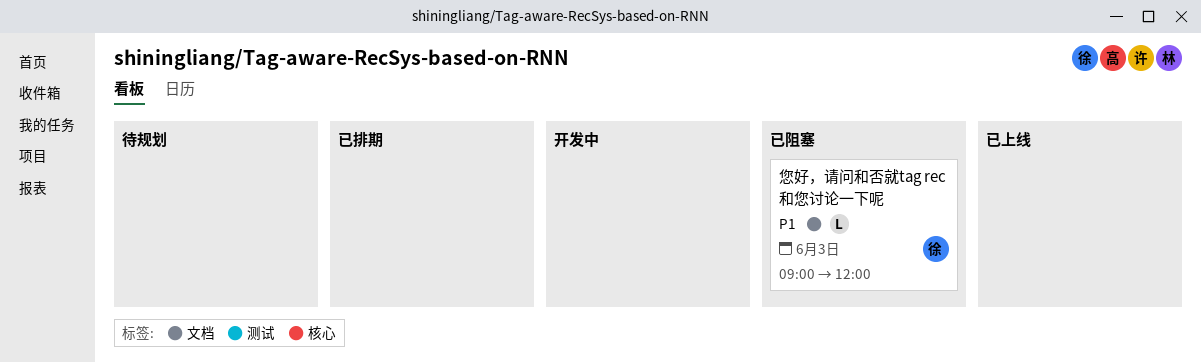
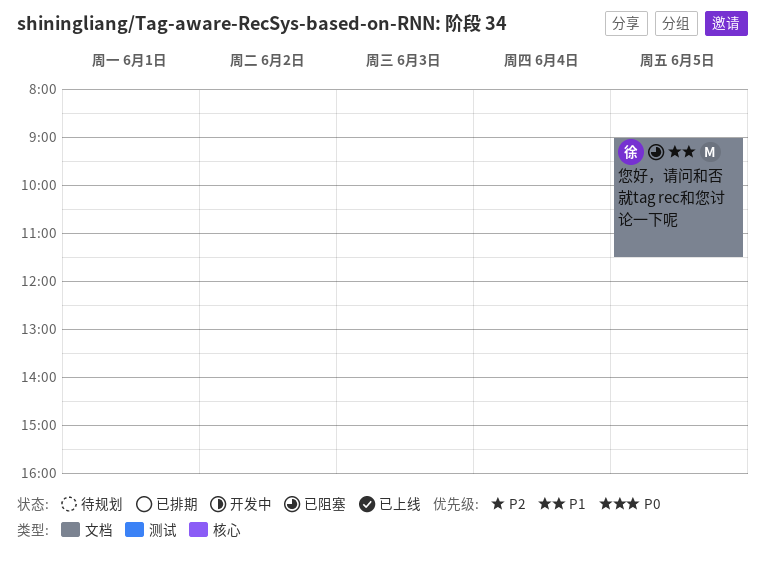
您好，请问和否就tag rec和您讨论一下呢, estimate: L -> M
您好，请问和否就tag rec和您讨论一下呢, day: Jun 3 -> Jun 5
您好，请问和否就tag rec和您讨论一下呢, ends: 12:00 -> 11:30

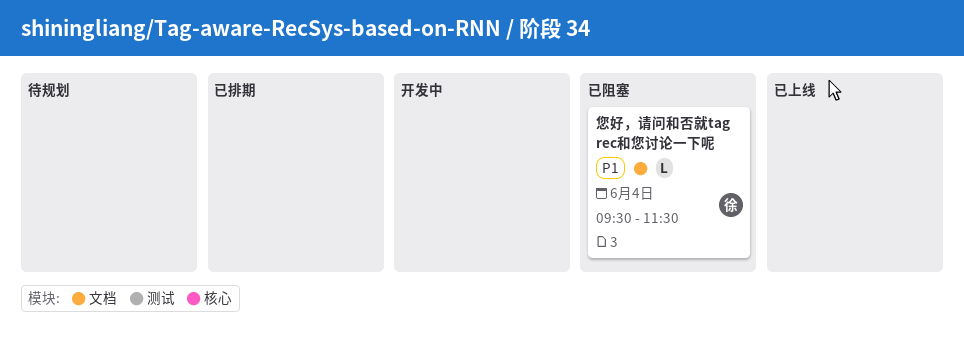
您好，请问和否就tag rec和您讨论一下呢, estimate: M -> L
您好，请问和否就tag rec和您讨论一下呢, day: Jun 5 -> Jun 4
您好，请问和否就tag rec和您讨论一下呢, begins: 09:00 -> 09:30

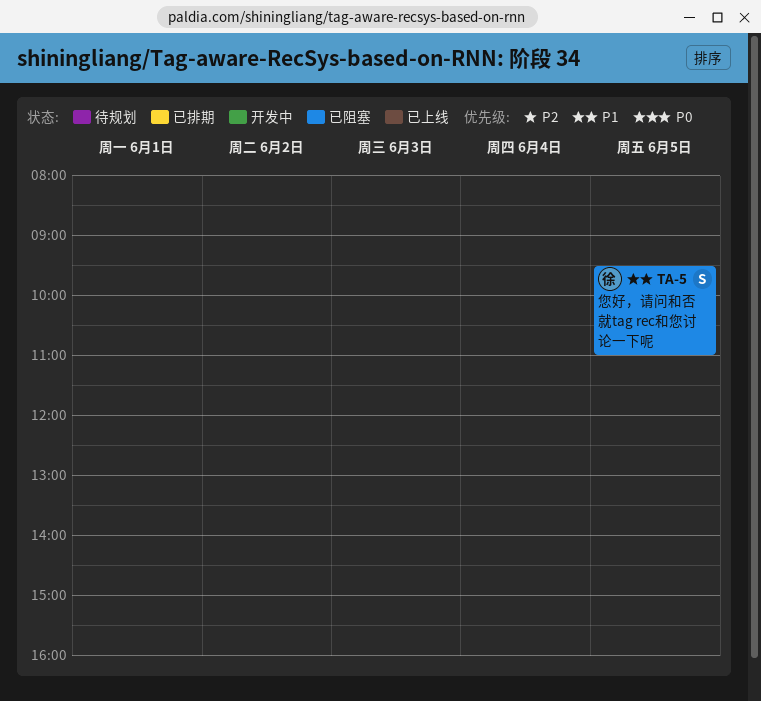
您好，请问和否就tag rec和您讨论一下呢, estimate: L -> S
您好，请问和否就tag rec和您讨论一下呢, day: Jun 4 -> Jun 5
您好，请问和否就tag rec和您讨论一下呢, ends: 11:30 -> 11:00

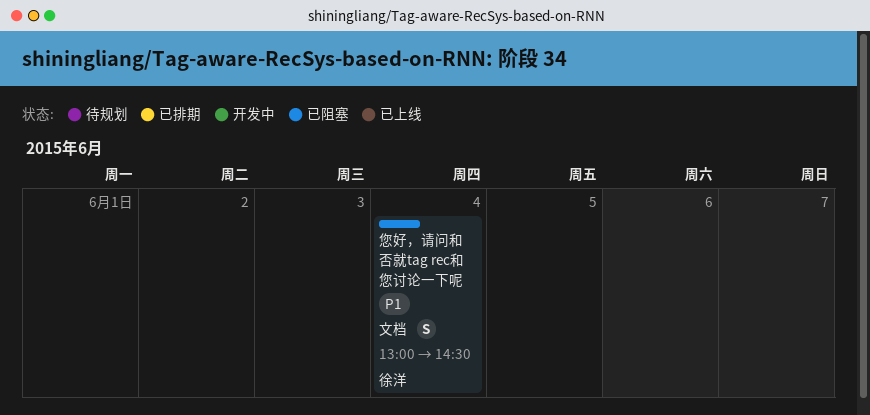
您好，请问和否就tag rec和您讨论一下呢, day: Jun 5 -> Jun 4
您好，请问和否就tag rec和您讨论一下呢, begins: 09:30 -> 13:00
您好，请问和否就tag rec和您讨论一下呢, ends: 11:00 -> 14:30

